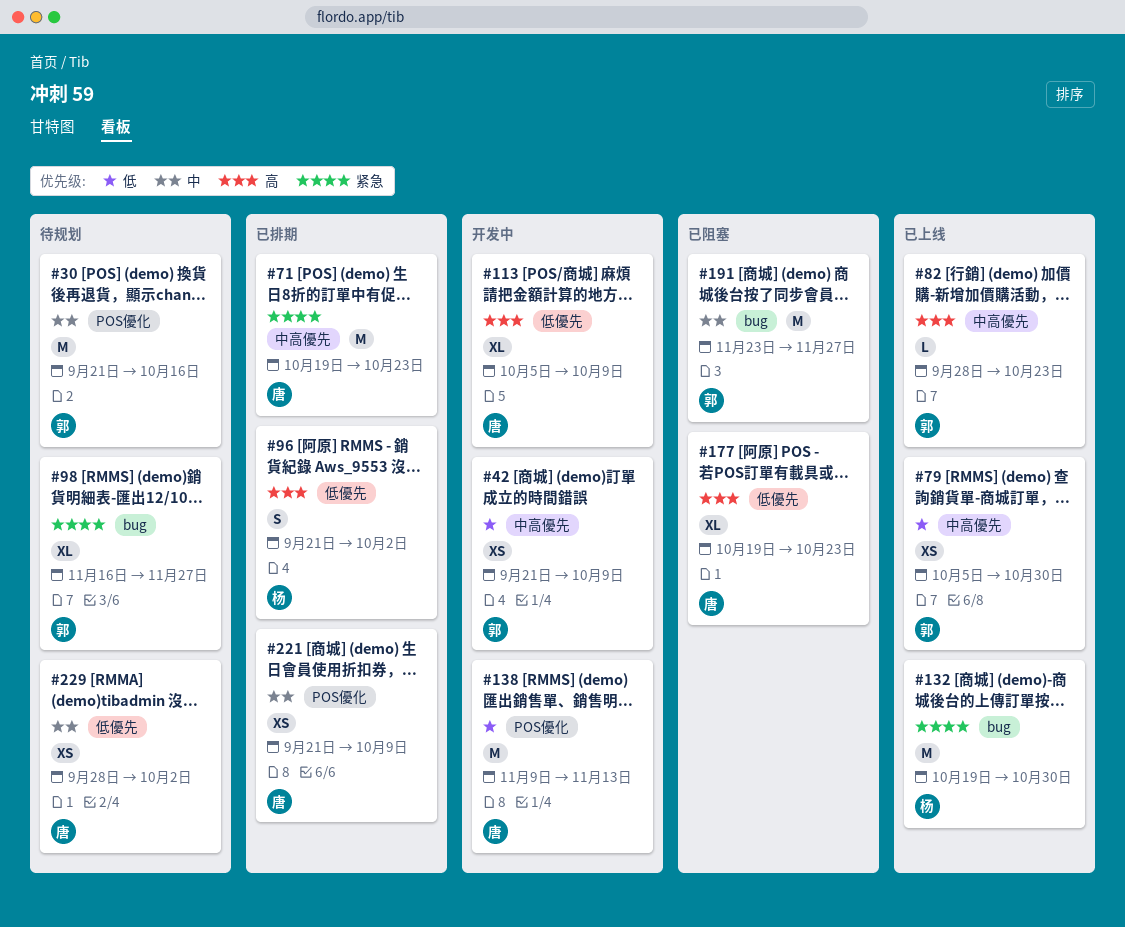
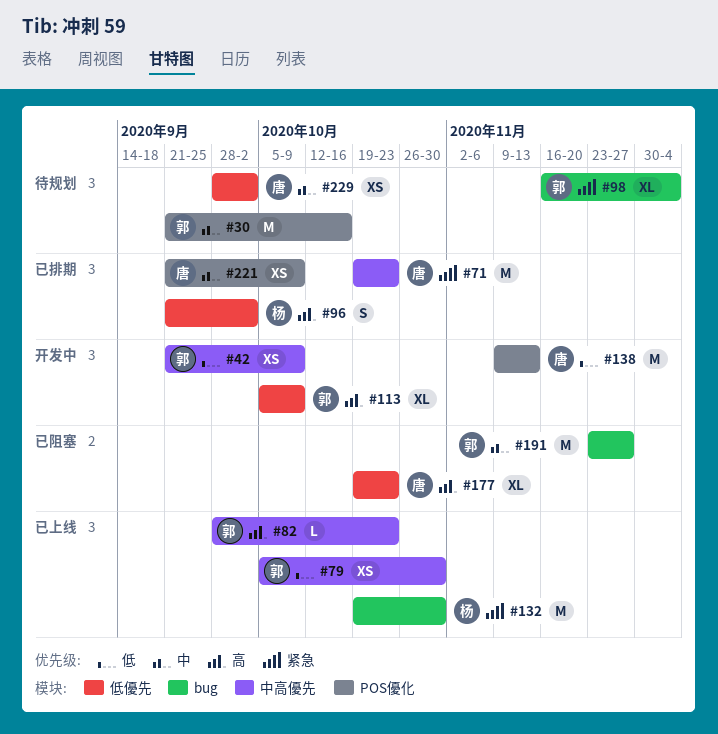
#98, due: Nov 27 -> Dec 4
#113, owner: 唐 -> 郭

